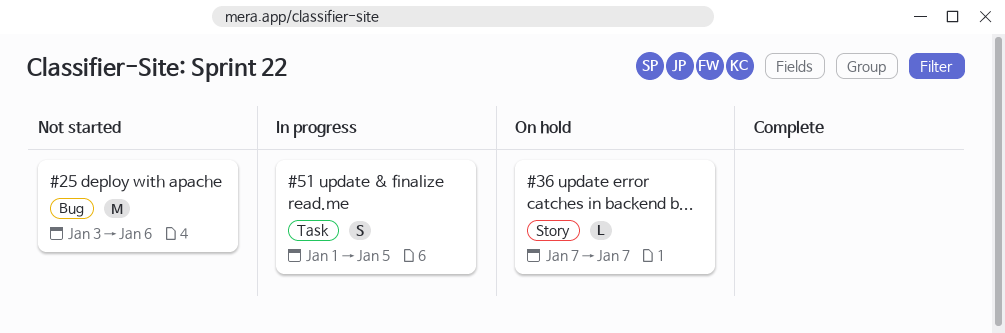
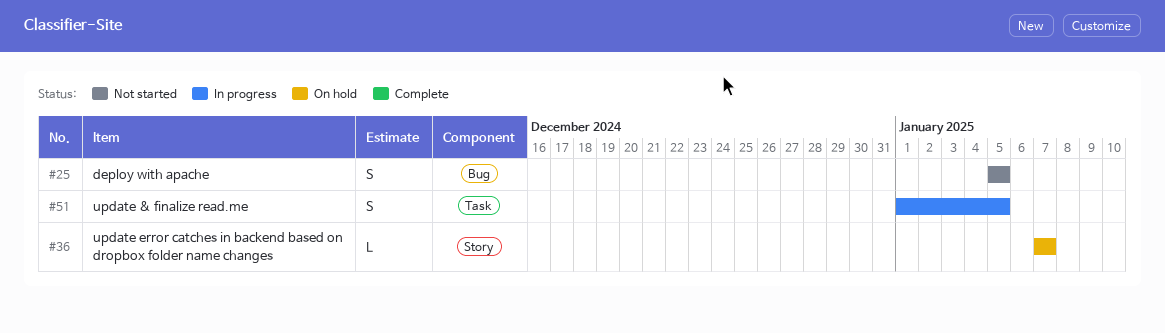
#25, estimate: M -> S
#25, start: Jan 3 -> Jan 5
#25, due: Jan 6 -> Jan 5

